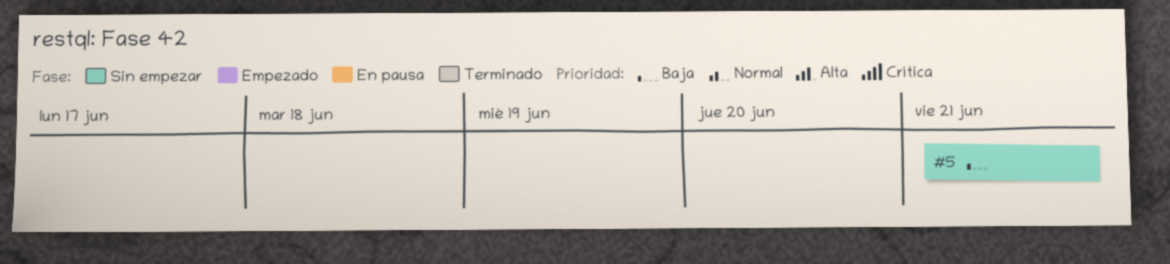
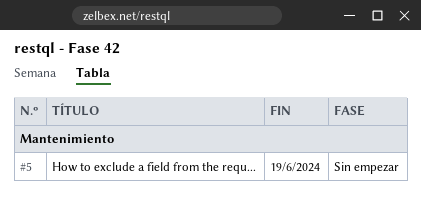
#5, due: Jun 21 -> Jun 19

